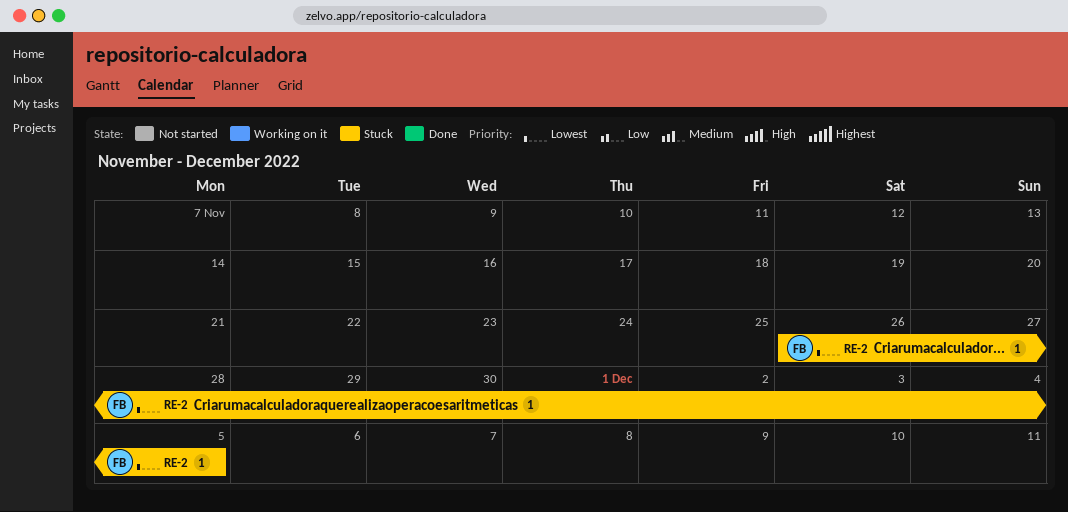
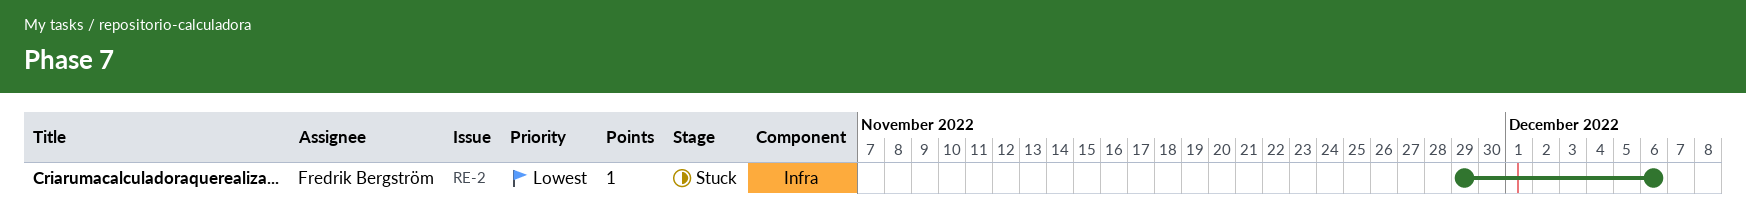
RE-2, start: Nov 26 -> Nov 29
RE-2, due: Dec 5 -> Dec 6

